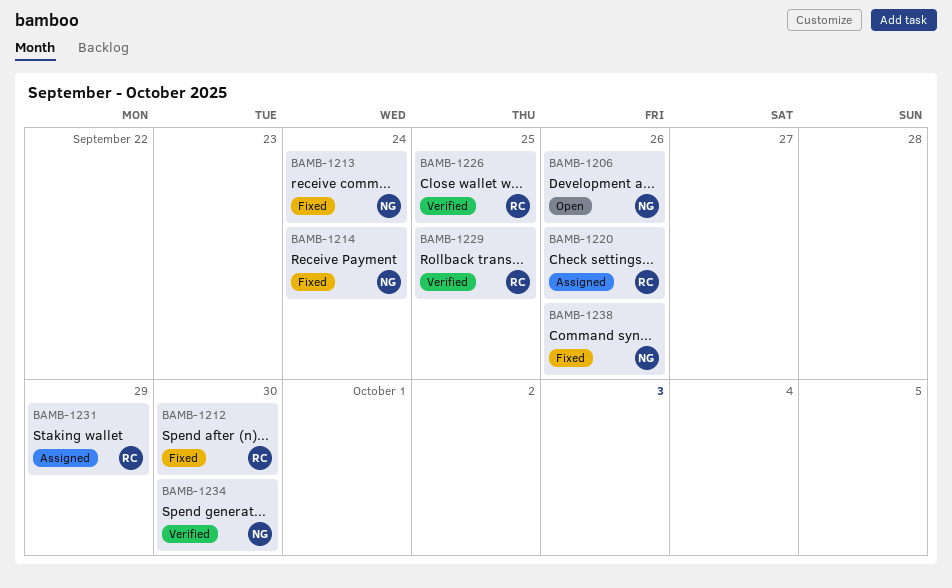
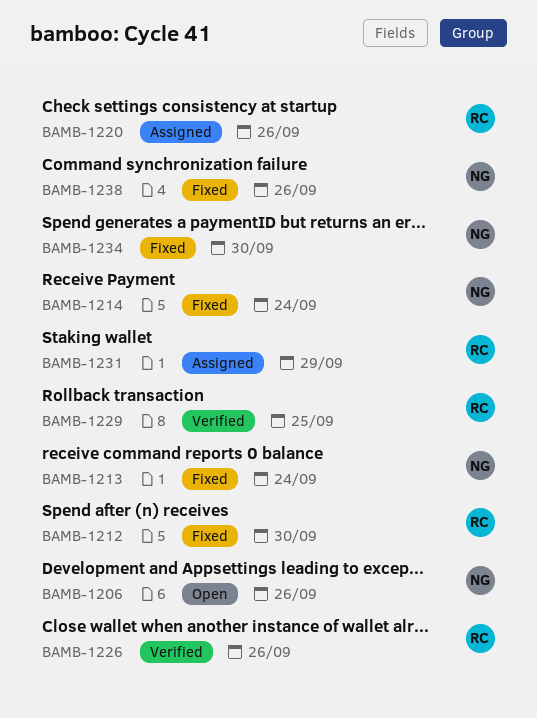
BAMB-1226, due: Sep 25 -> Sep 26
BAMB-1234, status: Verified -> Fixed

